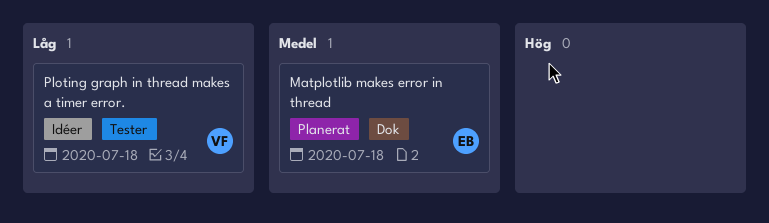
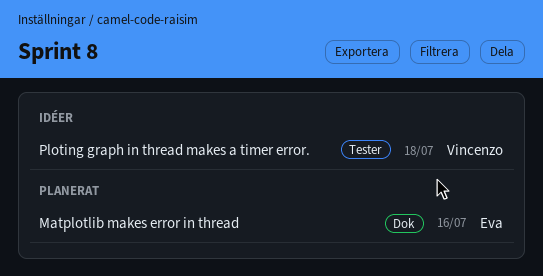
Matplotlib makes error in thread, due: Jul 18 -> Jul 16

